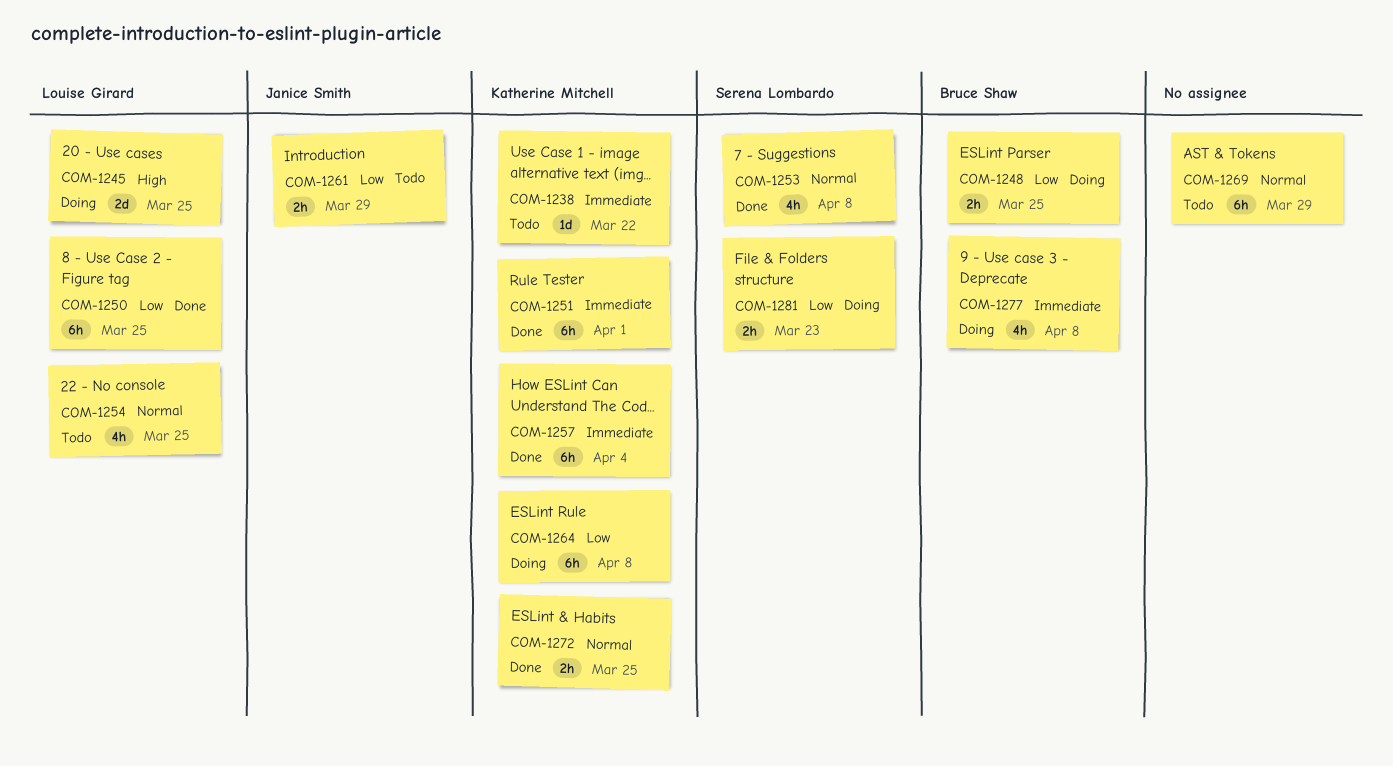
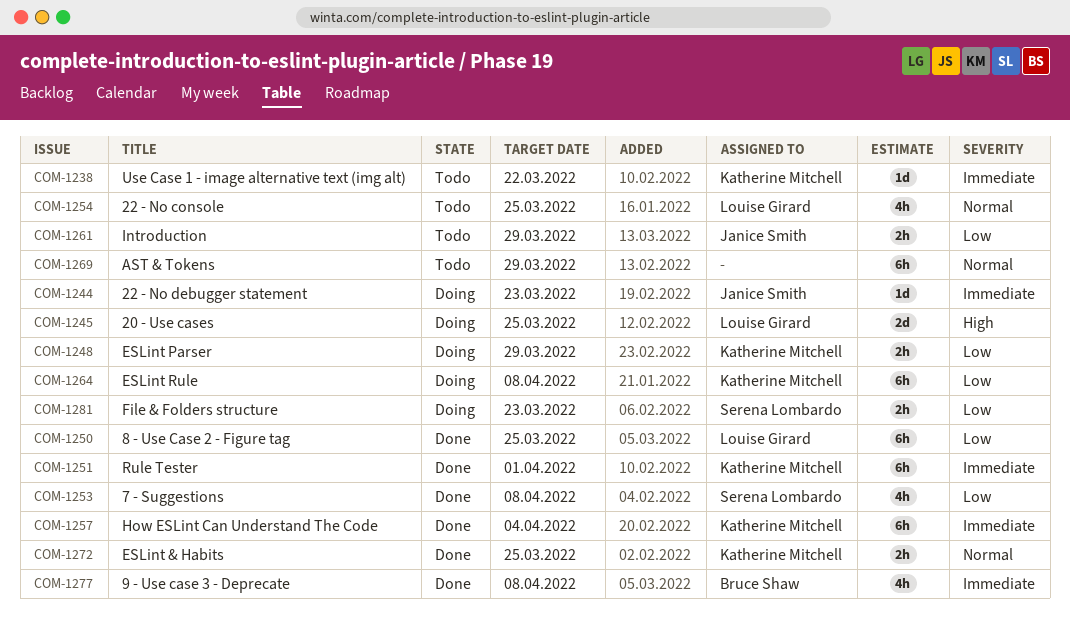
COM-1244: none -> present
COM-1248, owner: Bruce Shaw -> Katherine Mitchell
COM-1248, due: Mar 25 -> Mar 29
COM-1253, priority: Normal -> Low
COM-1277, status: Doing -> Done

